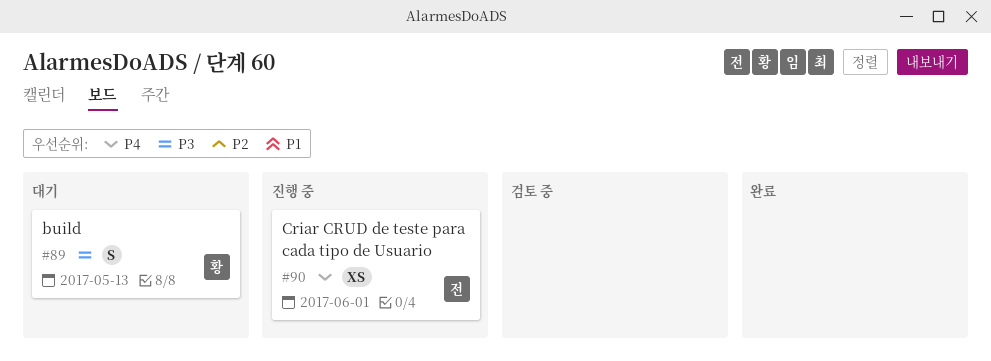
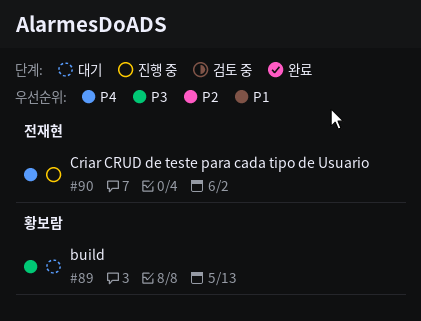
#90, due: Jun 1 -> Jun 2

